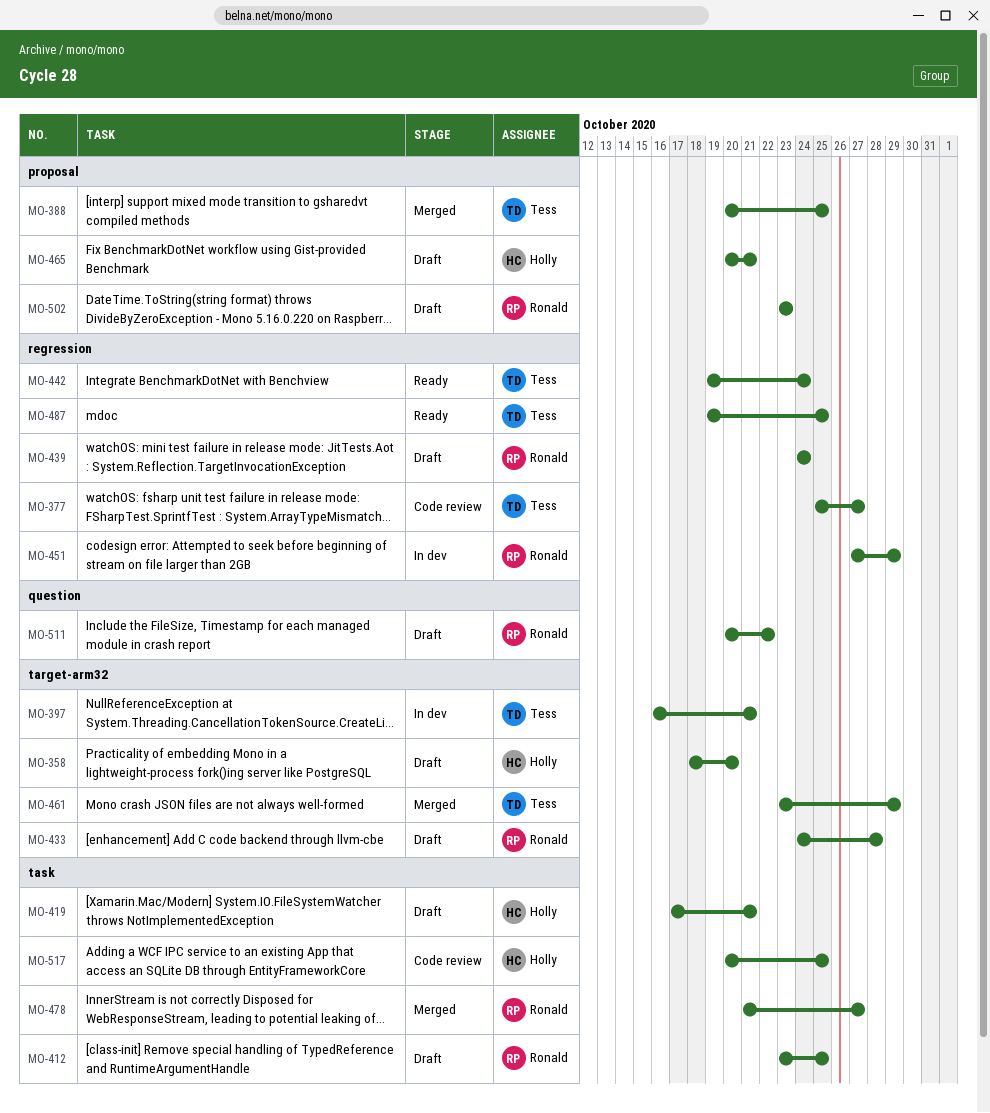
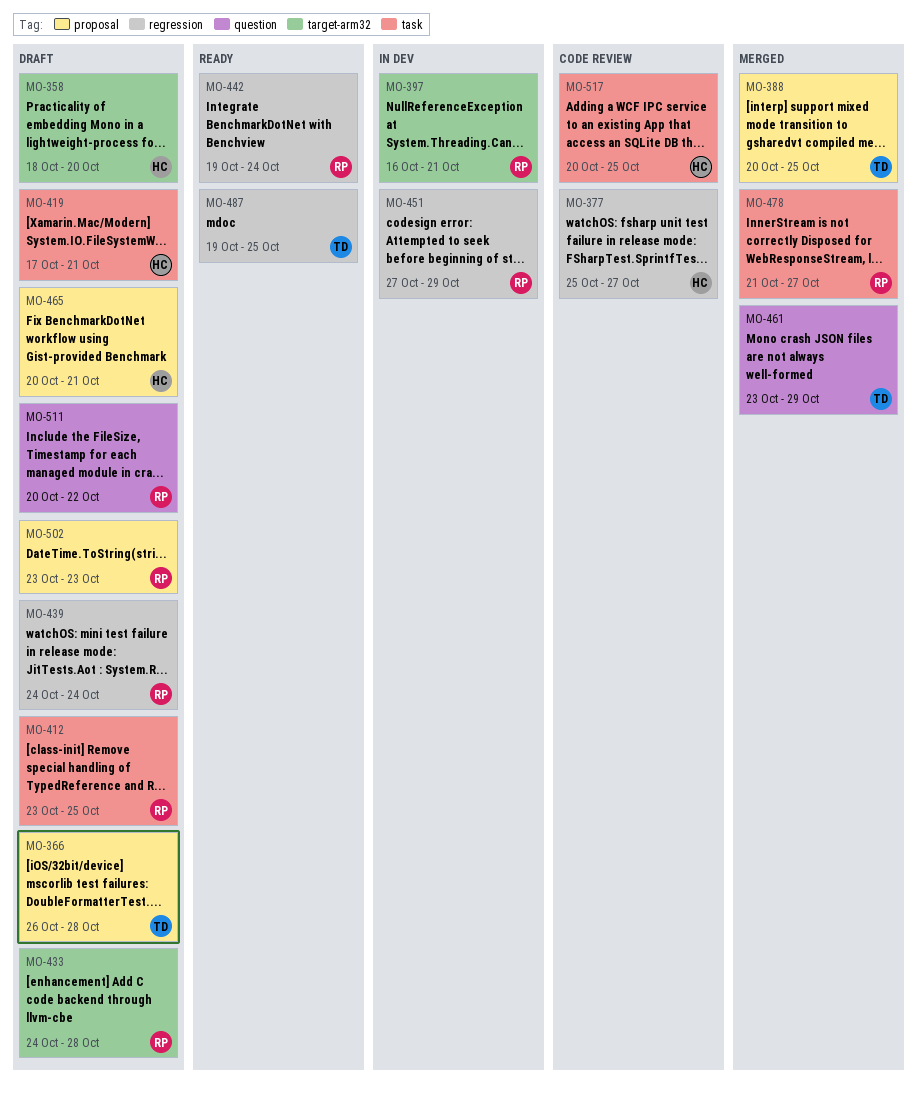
MO-366: none -> present
MO-377, owner: Tess -> Holly
MO-397, owner: Tess -> Ronald
MO-442, owner: Tess -> Ronald
MO-461, label: target-arm32 -> question

